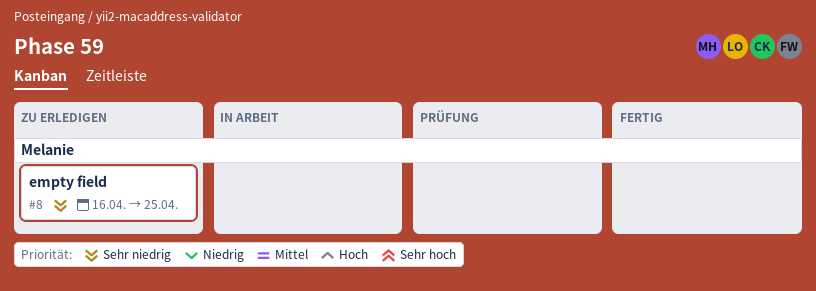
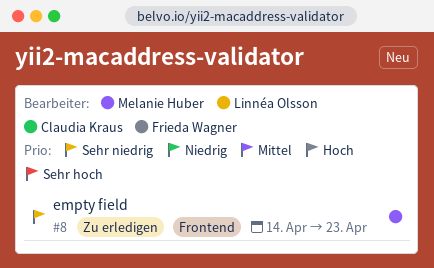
#8, start: Apr 16 -> Apr 14
#8, due: Apr 25 -> Apr 23

